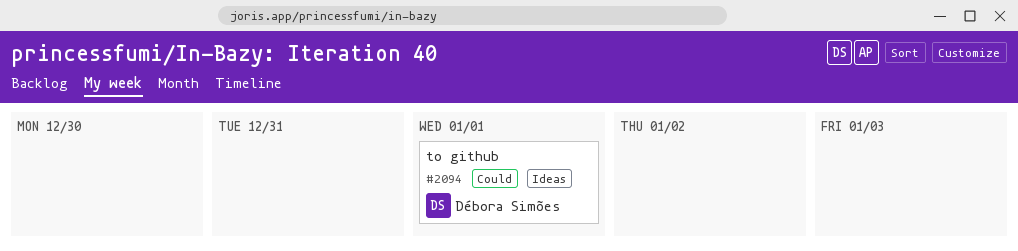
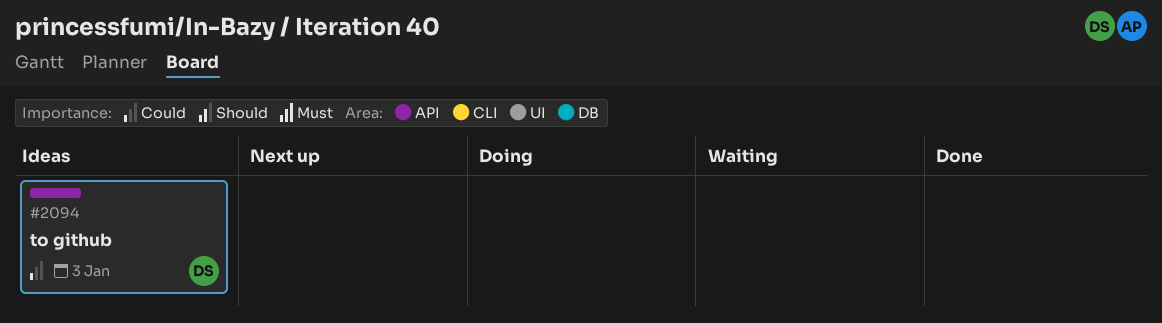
#2094, due: Jan 1 -> Jan 3

